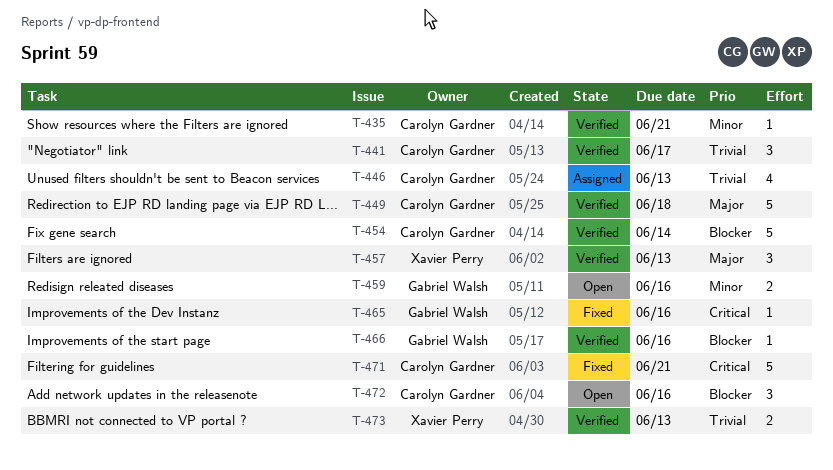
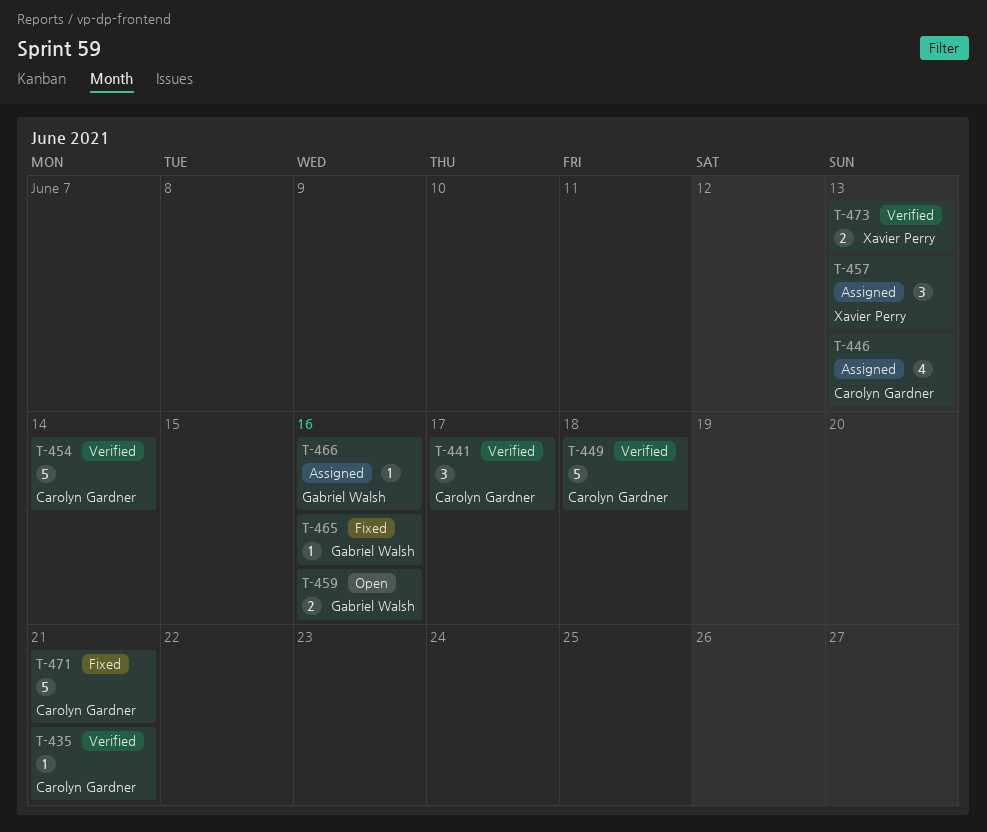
T-457, status: Verified -> Assigned
T-466, status: Verified -> Assigned
T-472: present -> none

